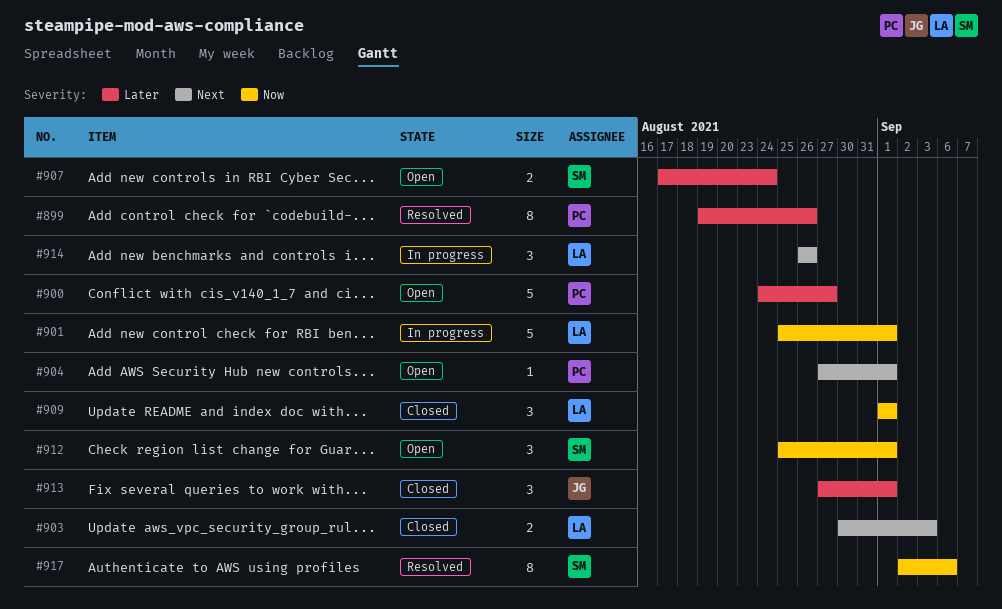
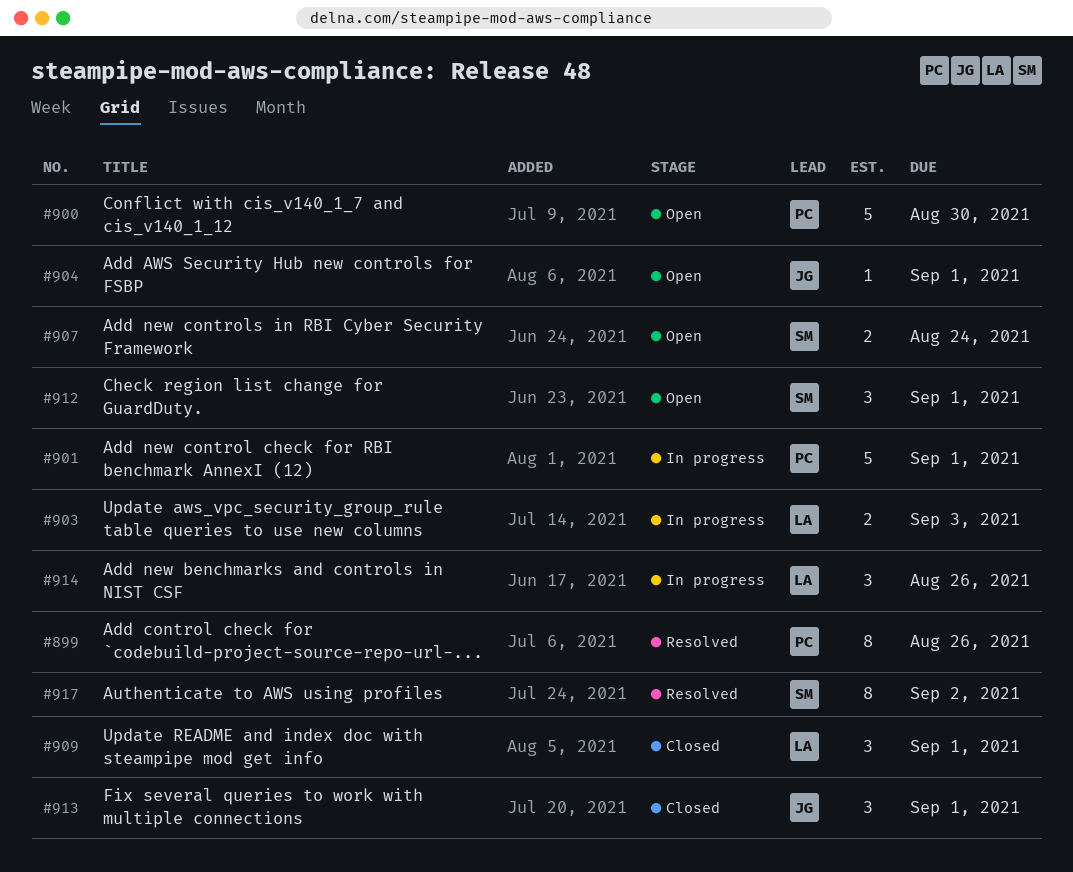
#900, due: Aug 27 -> Aug 30
#901, owner: LA -> PC
#903, status: Closed -> In progress
#904, owner: PC -> JG
#917, due: Sep 6 -> Sep 2

